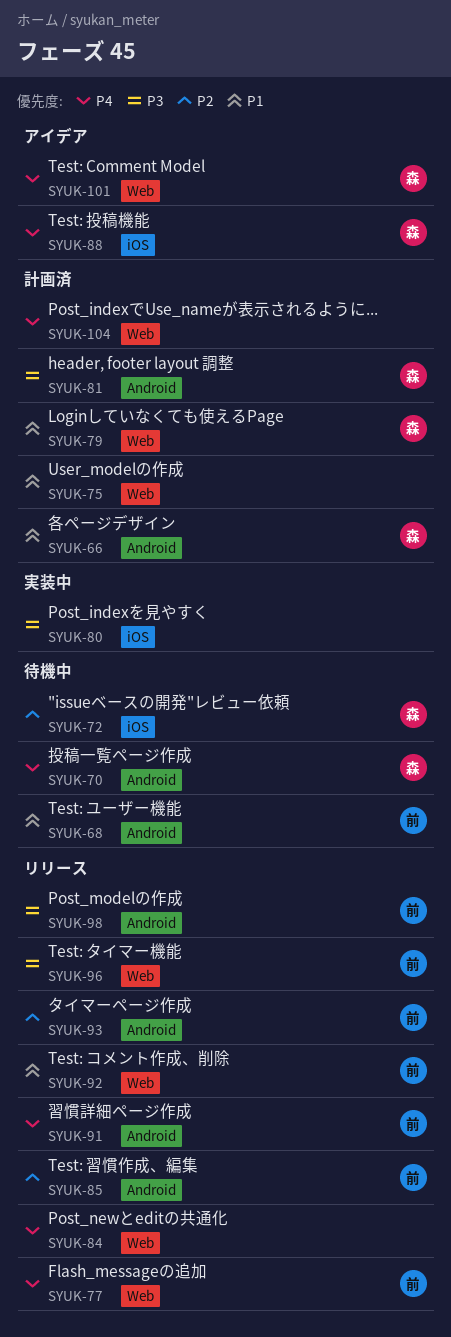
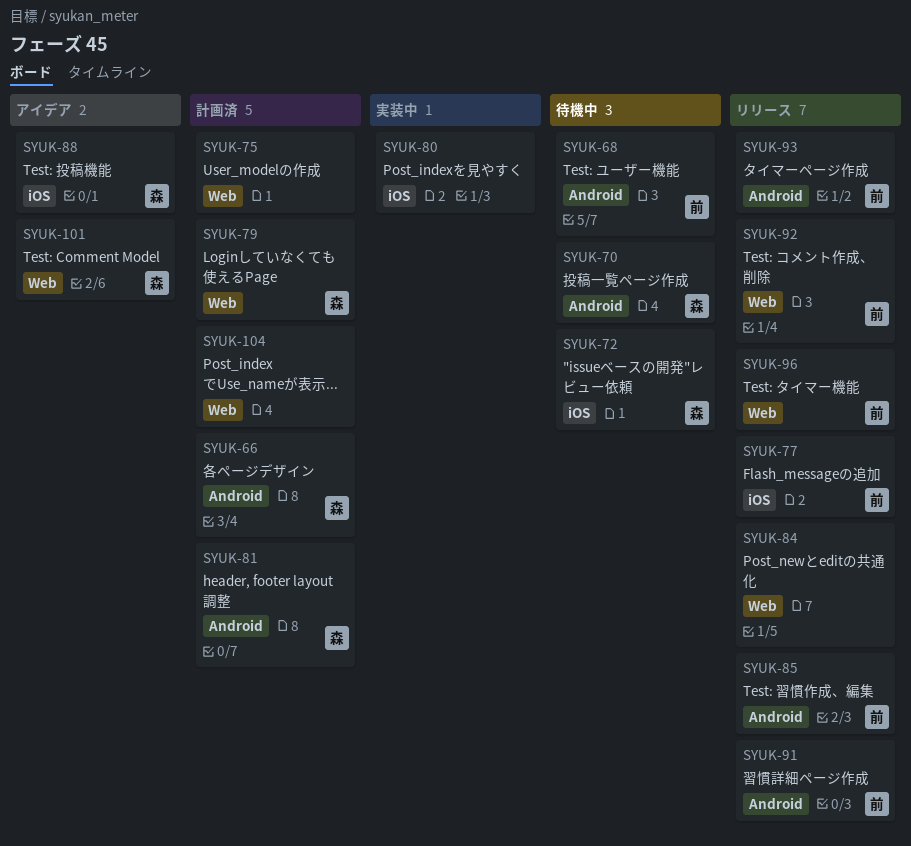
SYUK-77, label: Web -> iOS
SYUK-98: present -> none

